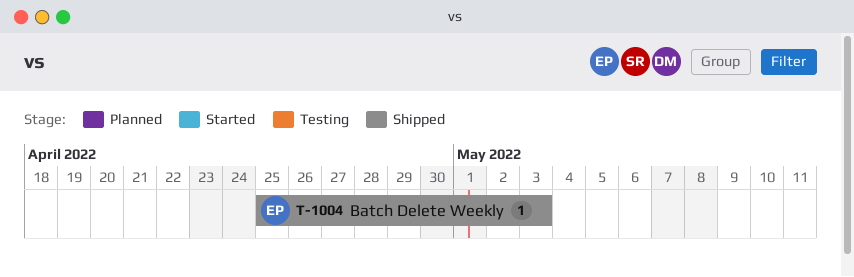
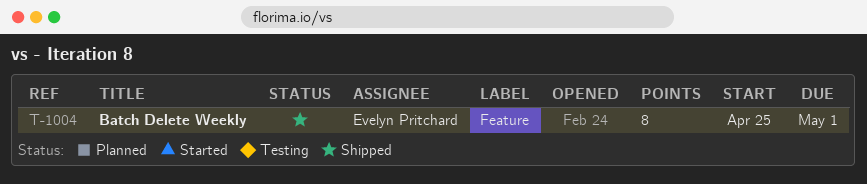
T-1004, estimate: 1 -> 8
T-1004, due: May 3 -> May 1

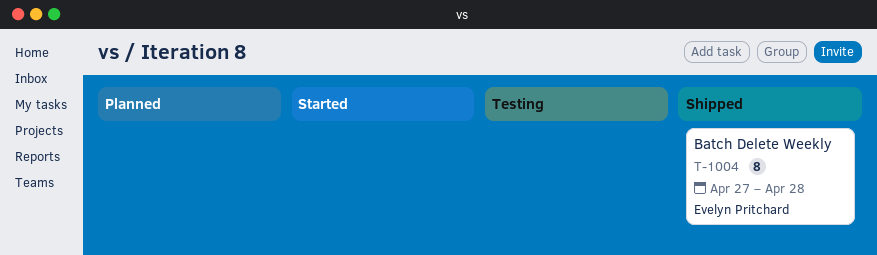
T-1004, start: Apr 25 -> Apr 27
T-1004, due: May 1 -> Apr 28

